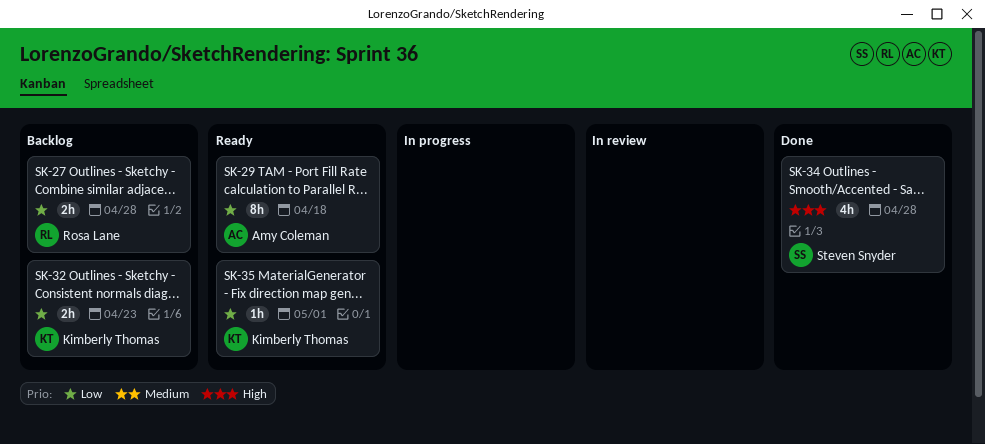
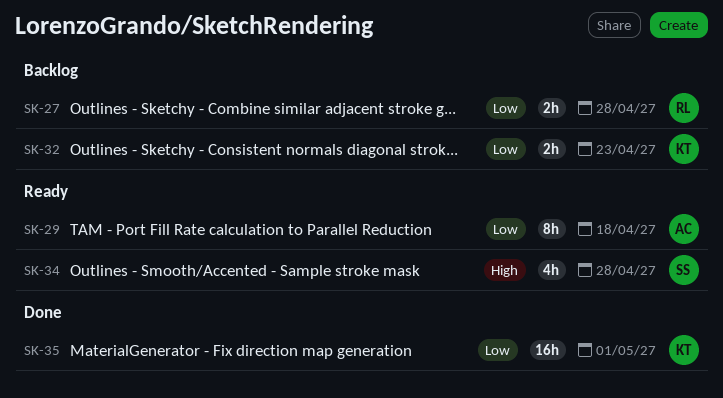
SK-34, status: Done -> Ready
SK-35, status: Ready -> Done
SK-35, estimate: 1h -> 16h

